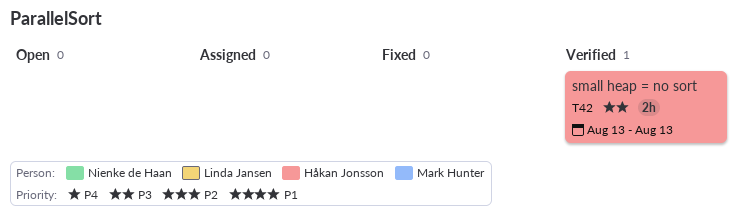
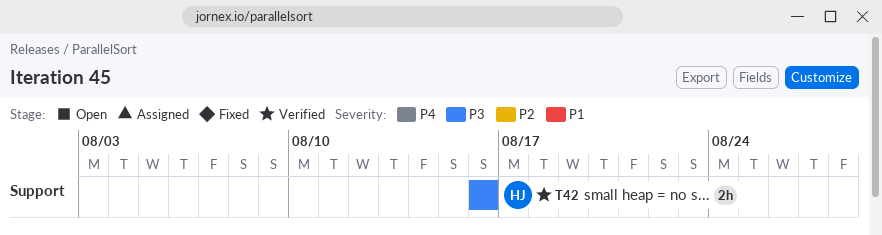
T42, start: Aug 13 -> Aug 16
T42, due: Aug 13 -> Aug 16

